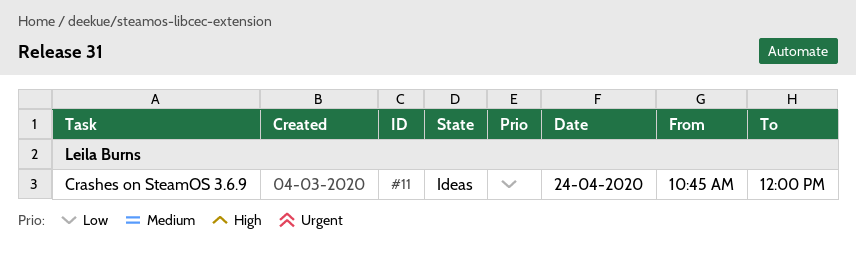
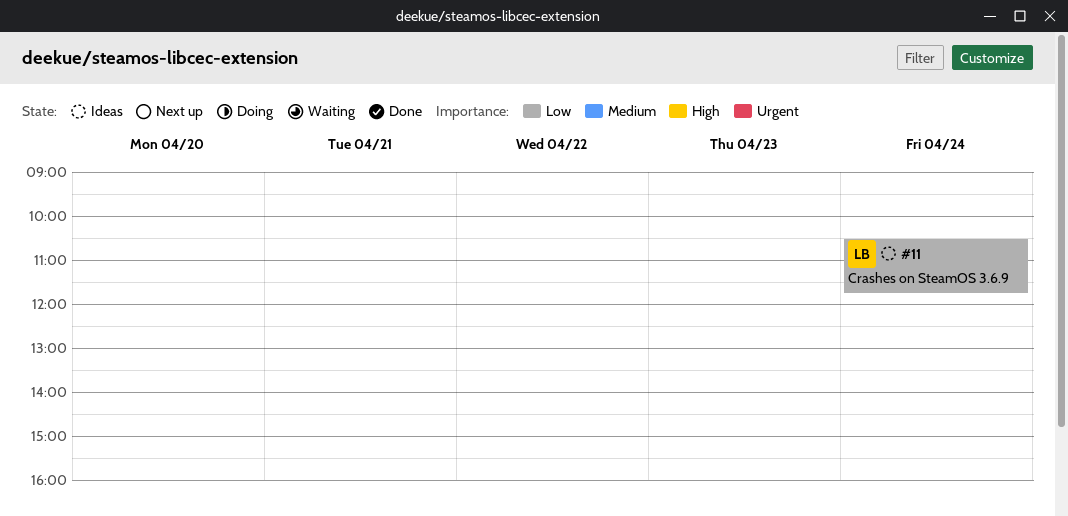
#11, begins: 10:45 -> 10:30
#11, ends: 12:00 -> 11:45

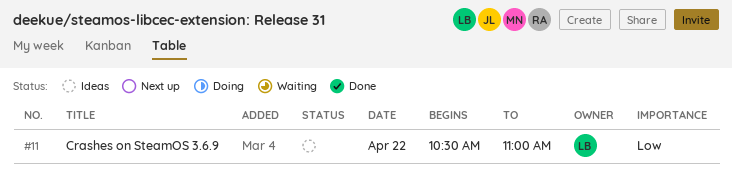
#11, day: Apr 24 -> Apr 22
#11, ends: 11:45 -> 11:00

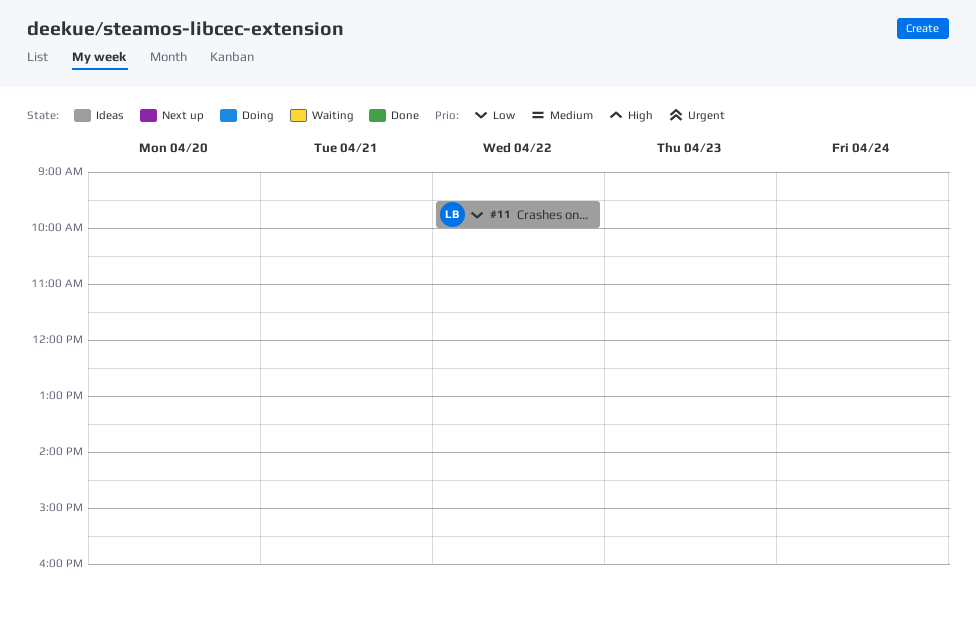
#11, begins: 10:30 -> 09:30
#11, ends: 11:00 -> 10:00

